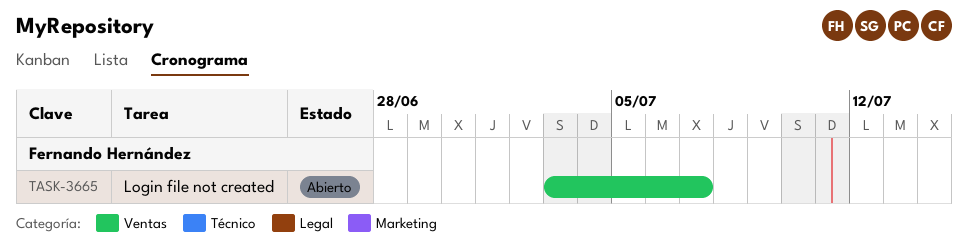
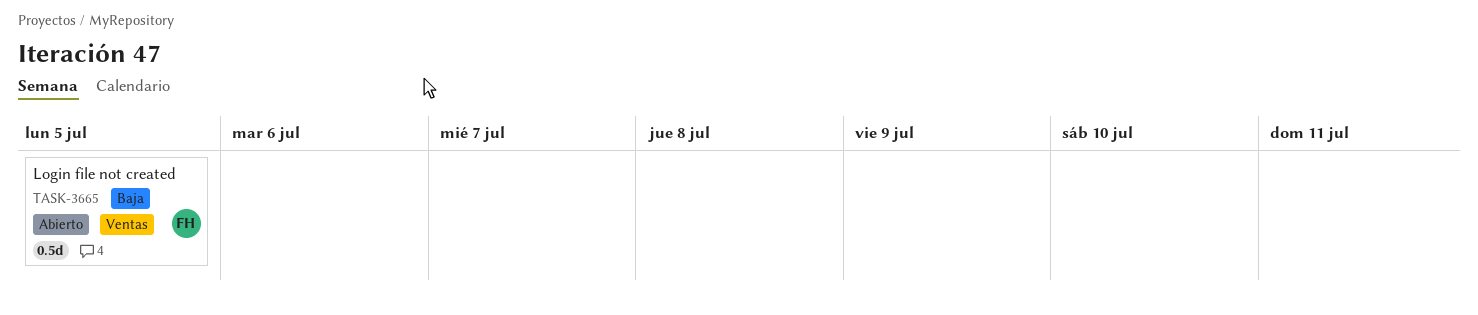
TASK-3665, due: Jul 7 -> Jul 5

